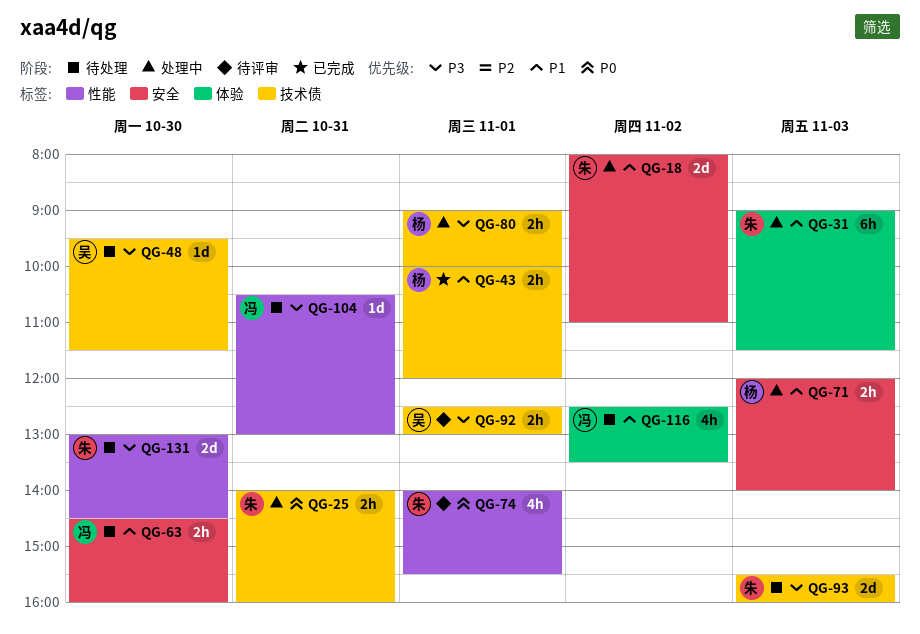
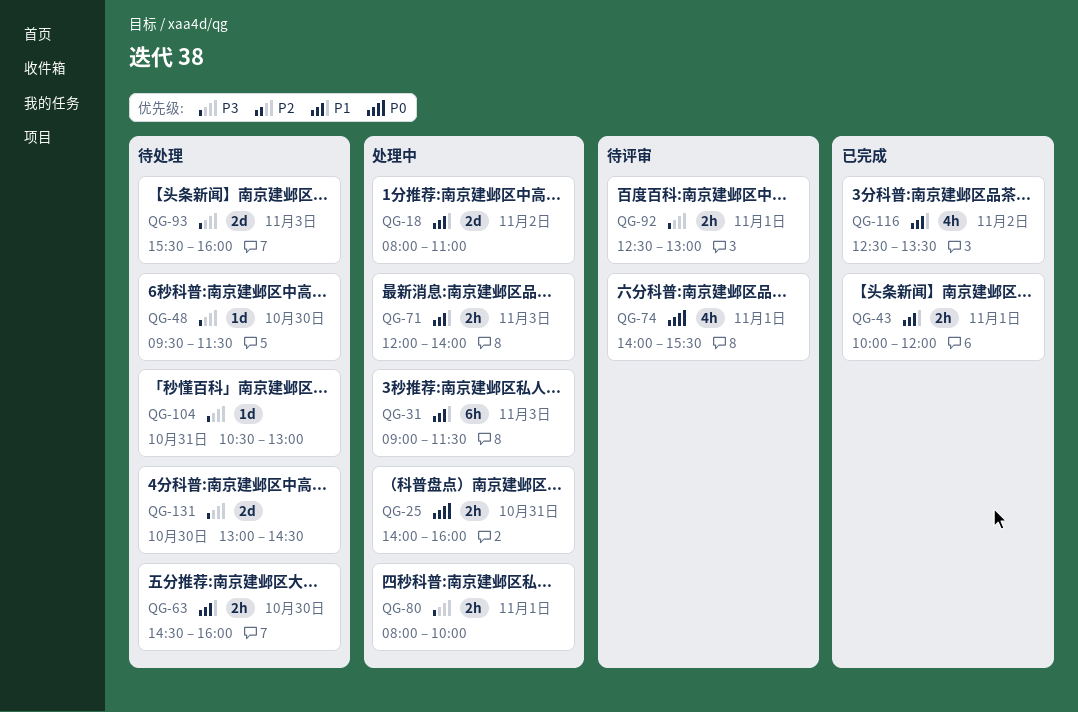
QG-80, begins: 09:00 -> 08:00
QG-116, status: 待处理 -> 已完成

